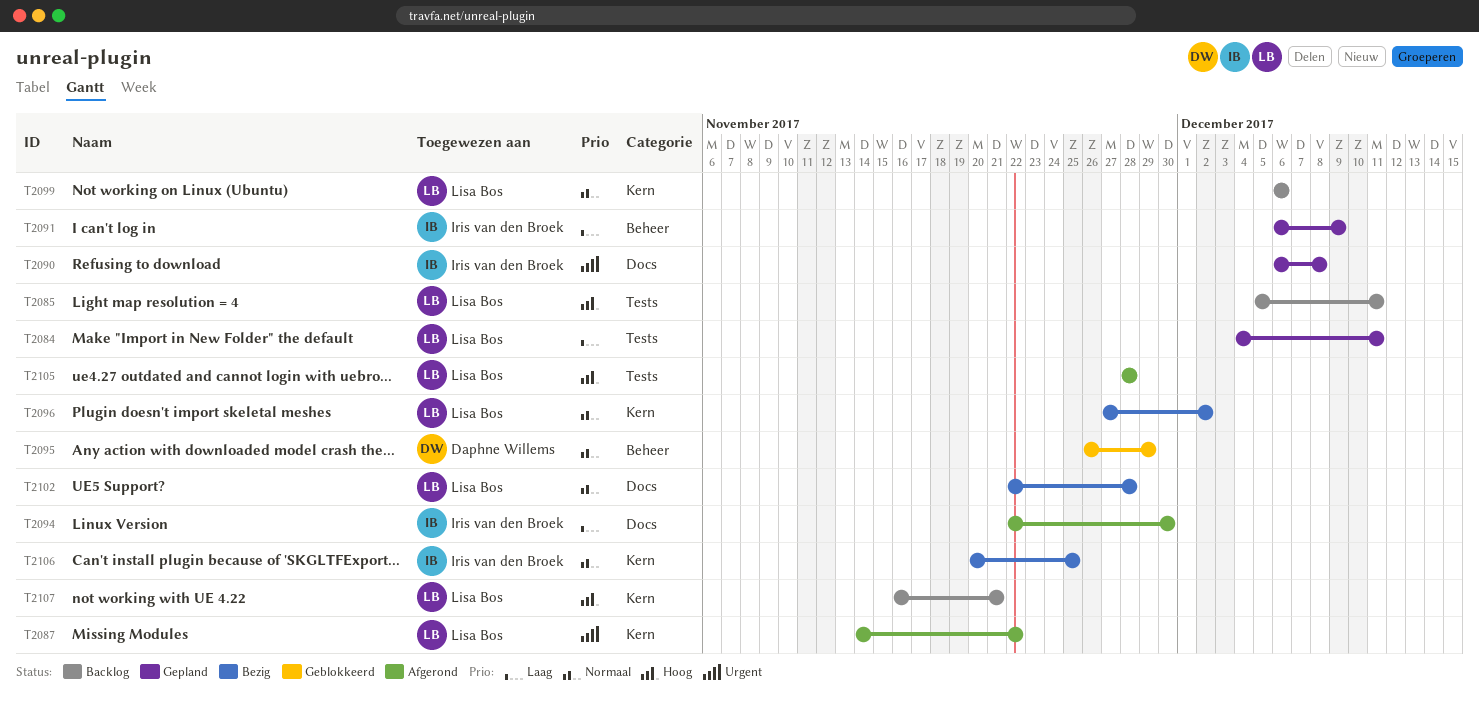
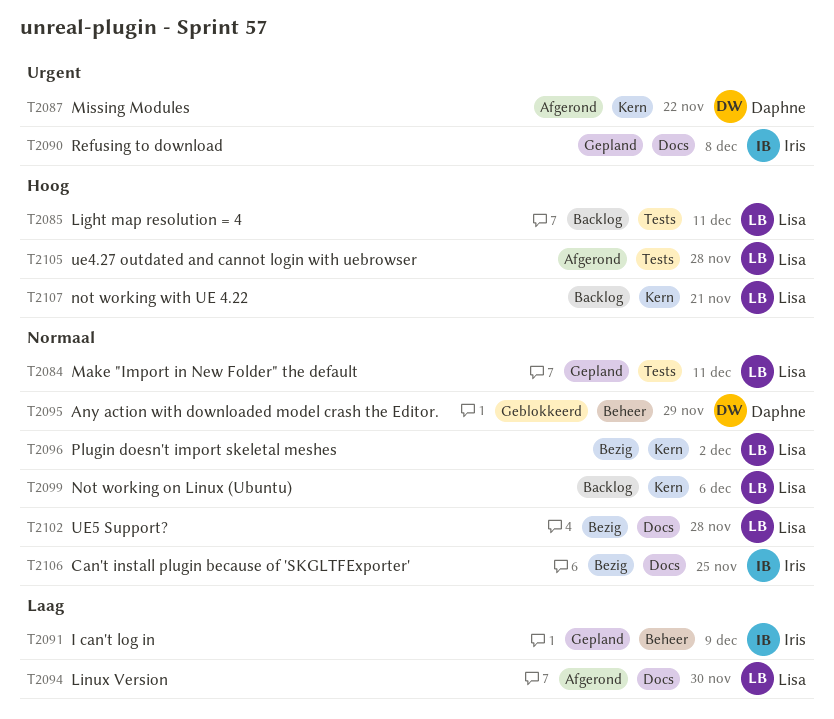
T2084, priority: Laag -> Normaal
T2087, owner: Lisa Bos -> Daphne Willems
T2094, owner: Iris van den Broek -> Lisa Bos
T2106, label: Kern -> Docs

